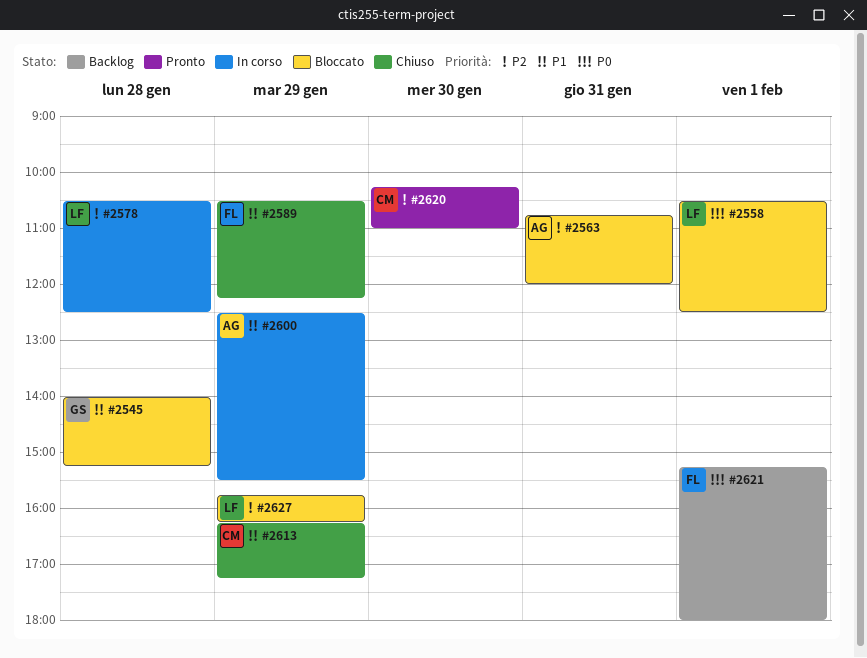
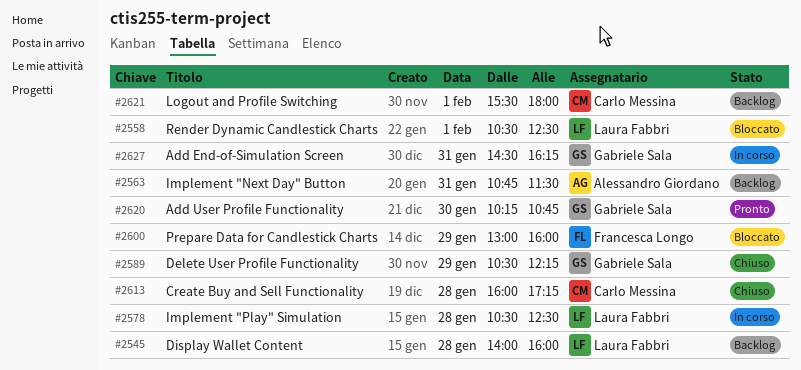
#2545, status: Bloccato -> Backlog
#2545, owner: Gabriele Sala -> Laura Fabbri
#2545, ends: 15:15 -> 16:00
#2563, status: Bloccato -> Backlog
#2563, ends: 12:00 -> 11:30
#2589, owner: Francesca Longo -> Gabriele Sala
#2600, status: In corso -> Bloccato
#2600, owner: Alessandro Giordano -> Francesca Longo
#2600, begins: 12:30 -> 13:00
#2600, ends: 15:30 -> 16:00
#2613, day: Jan 29 -> Jan 28
#2613, begins: 16:15 -> 16:00
#2620, owner: Carlo Messina -> Gabriele Sala
#2620, ends: 11:00 -> 10:45
#2621, owner: Francesca Longo -> Carlo Messina
#2621, begins: 15:15 -> 15:30
#2627, status: Bloccato -> In corso
#2627, owner: Laura Fabbri -> Gabriele Sala
#2627, day: Jan 29 -> Jan 31
#2627, begins: 15:45 -> 14:30

